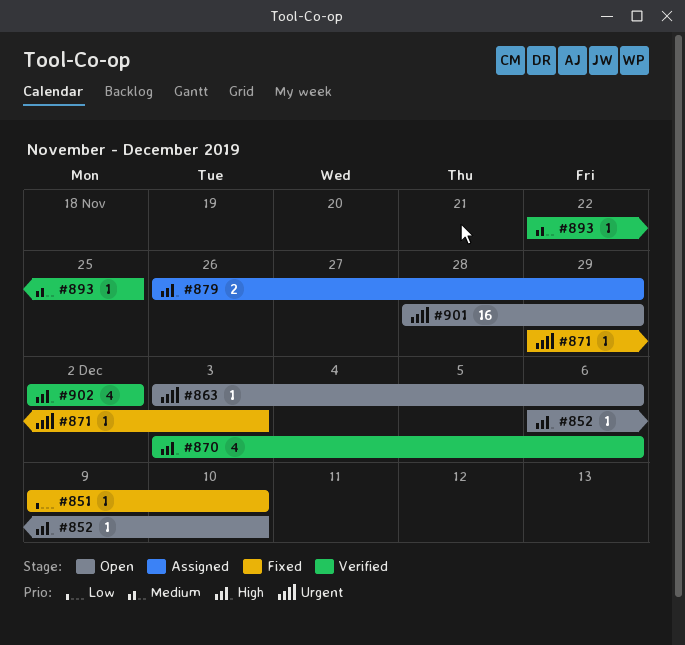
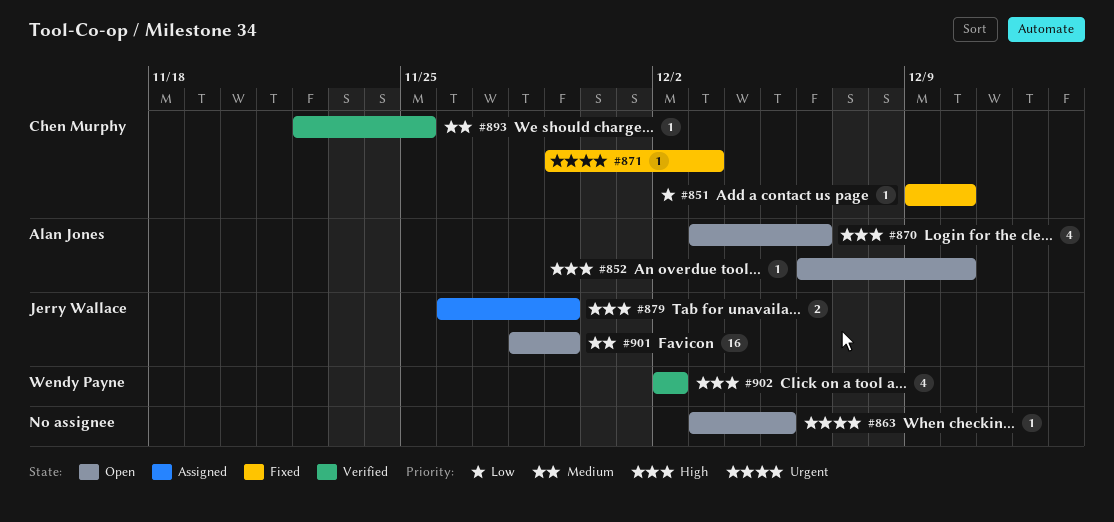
#863, due: Dec 6 -> Dec 5
#870, status: Verified -> Open
#901, priority: Urgent -> Medium

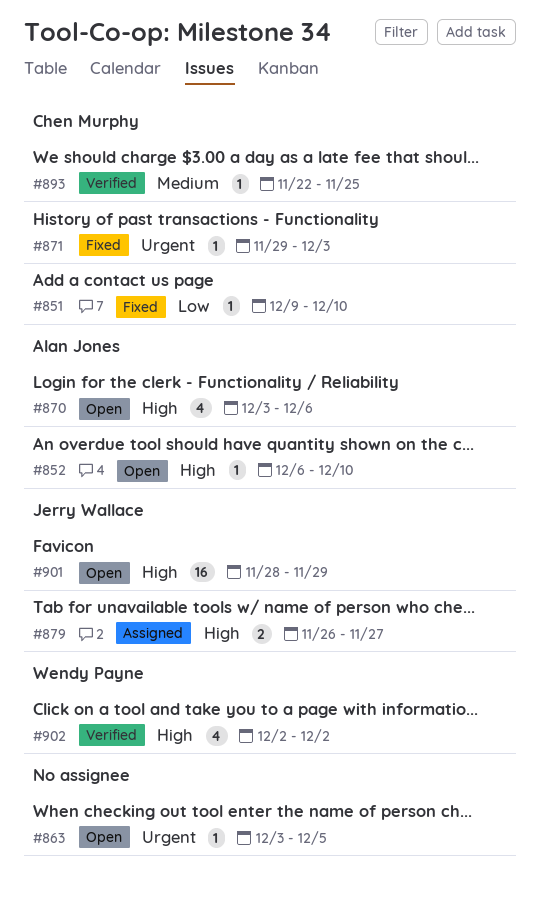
#879, due: Nov 29 -> Nov 27
#901, priority: Medium -> High

